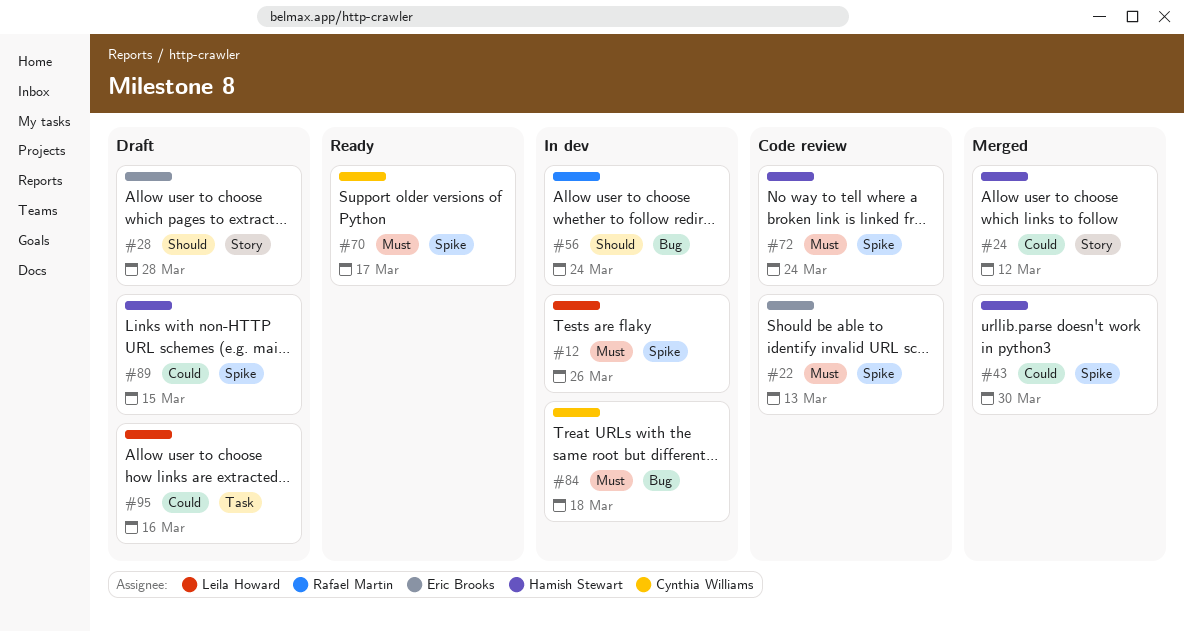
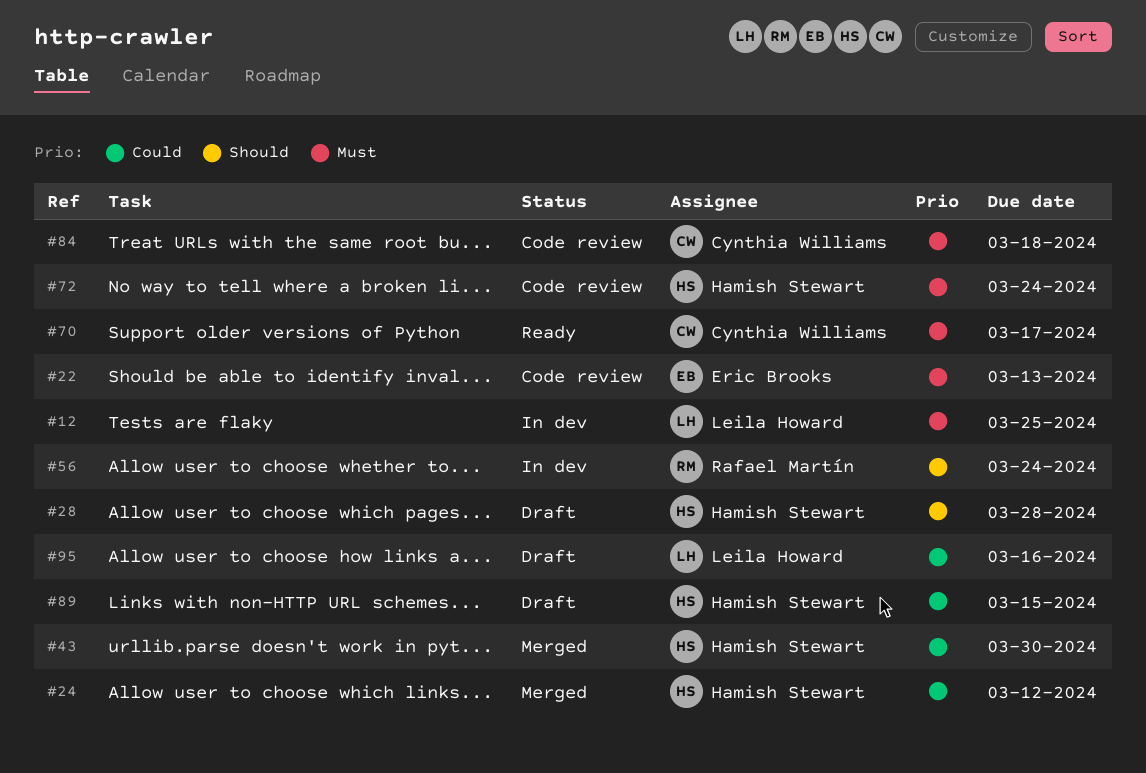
#12, due: Mar 26 -> Mar 25
#28, owner: Eric Brooks -> Hamish Stewart
#84, status: In dev -> Code review

